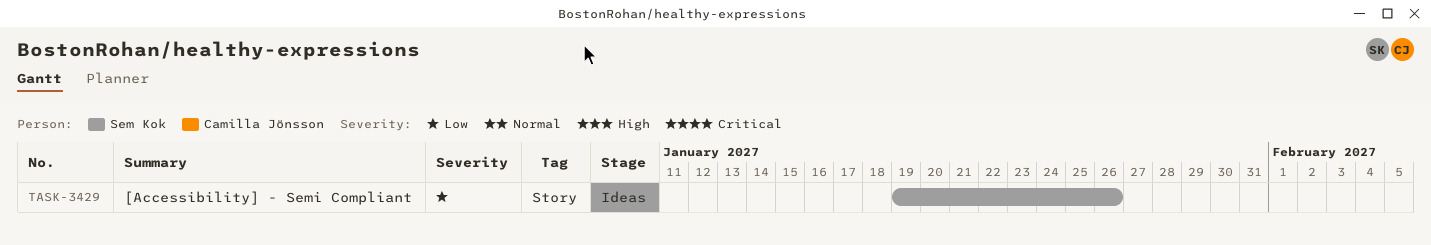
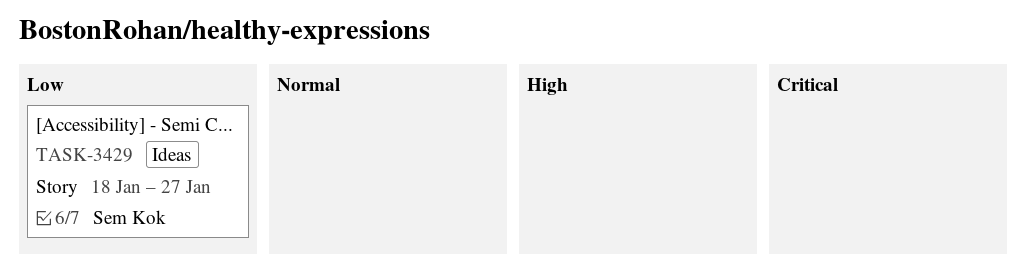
TASK-3429, start: Jan 19 -> Jan 18
TASK-3429, due: Jan 26 -> Jan 27

